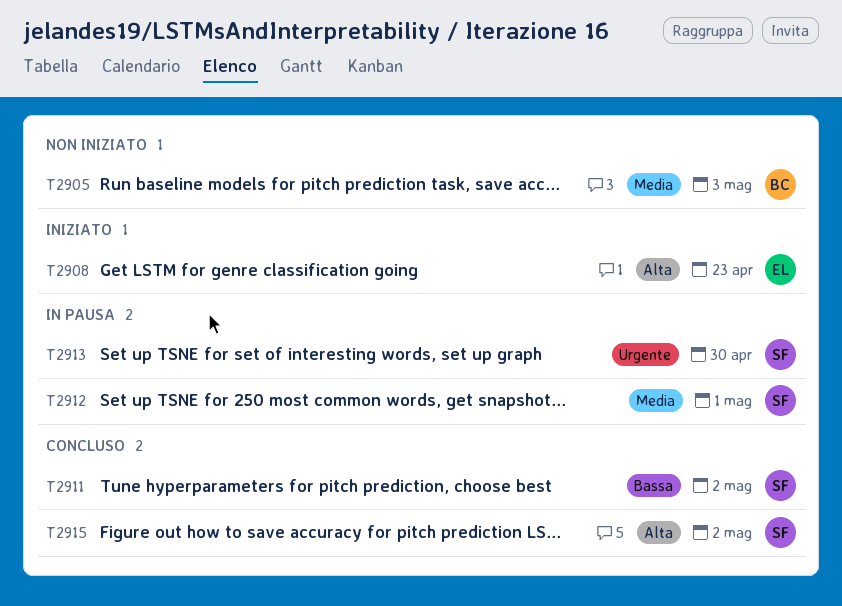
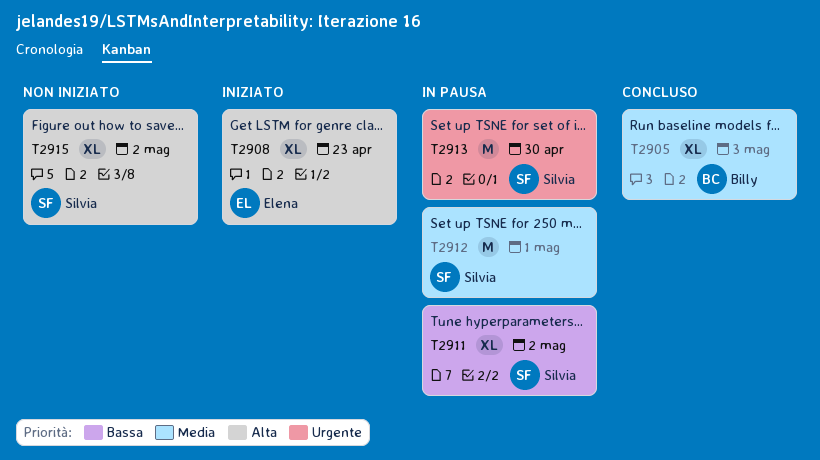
T2905, status: Non iniziato -> Concluso
T2911, status: Concluso -> In pausa
T2915, status: Concluso -> Non iniziato

